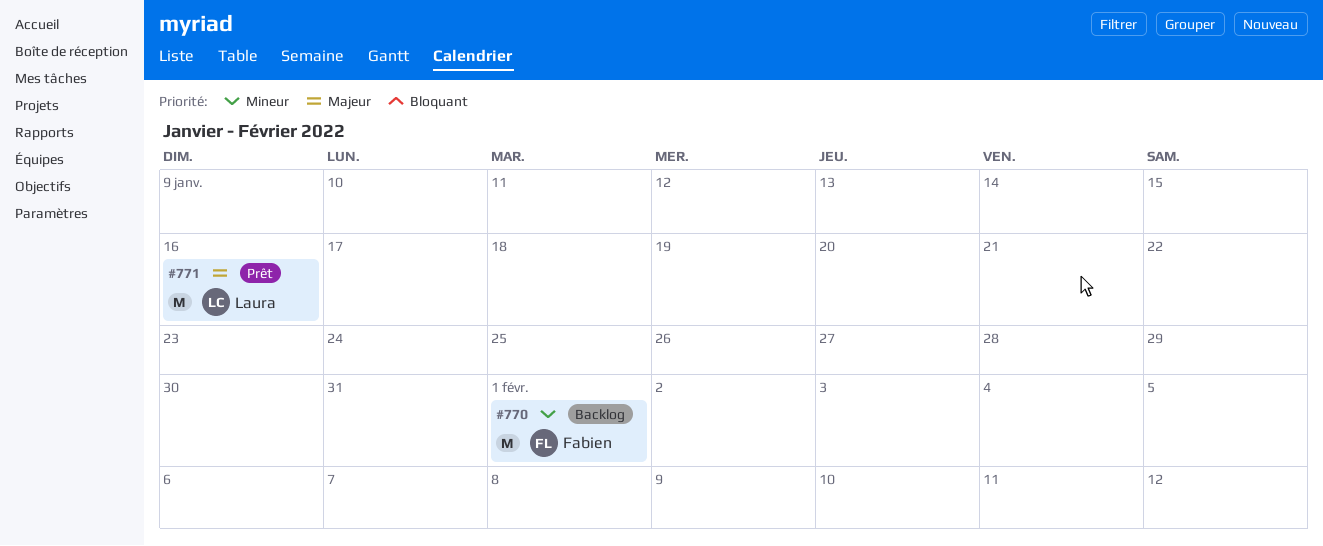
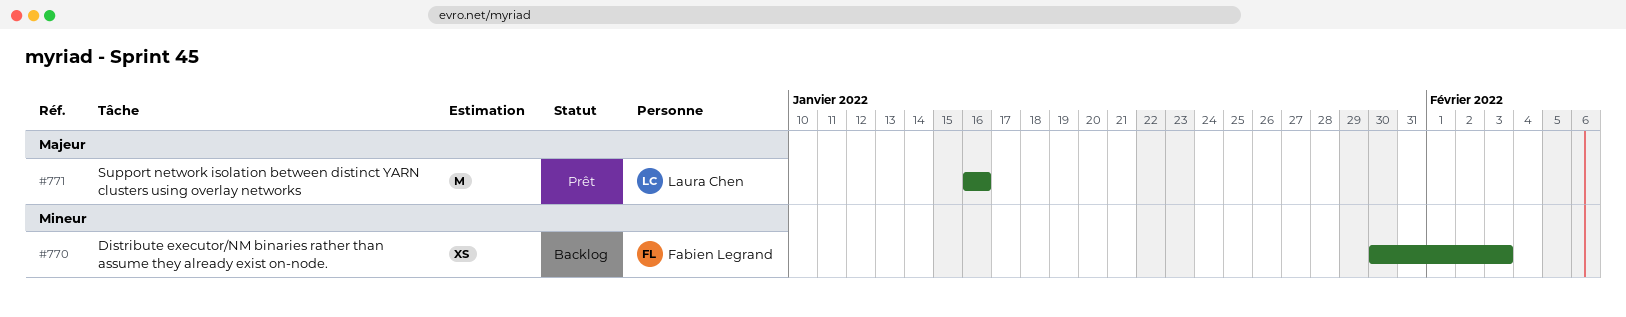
#770, estimate: M -> XS
#770, due: Feb 1 -> Feb 3

